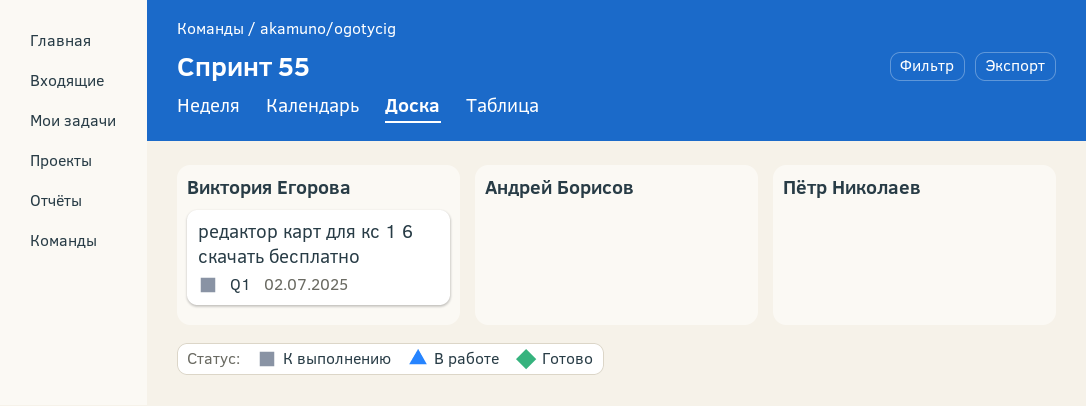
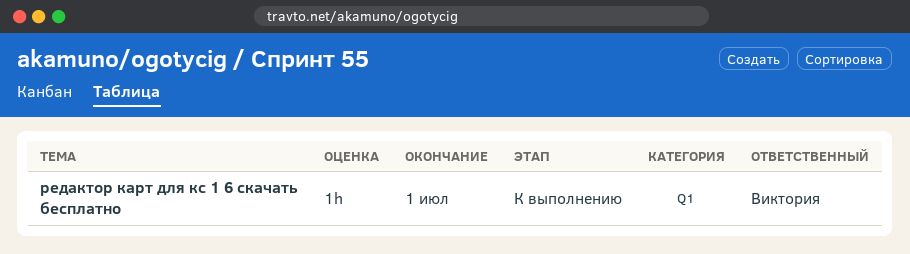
редактор карт для кс 1 6 скачать бесплатно, due: Jul 2 -> Jul 1

